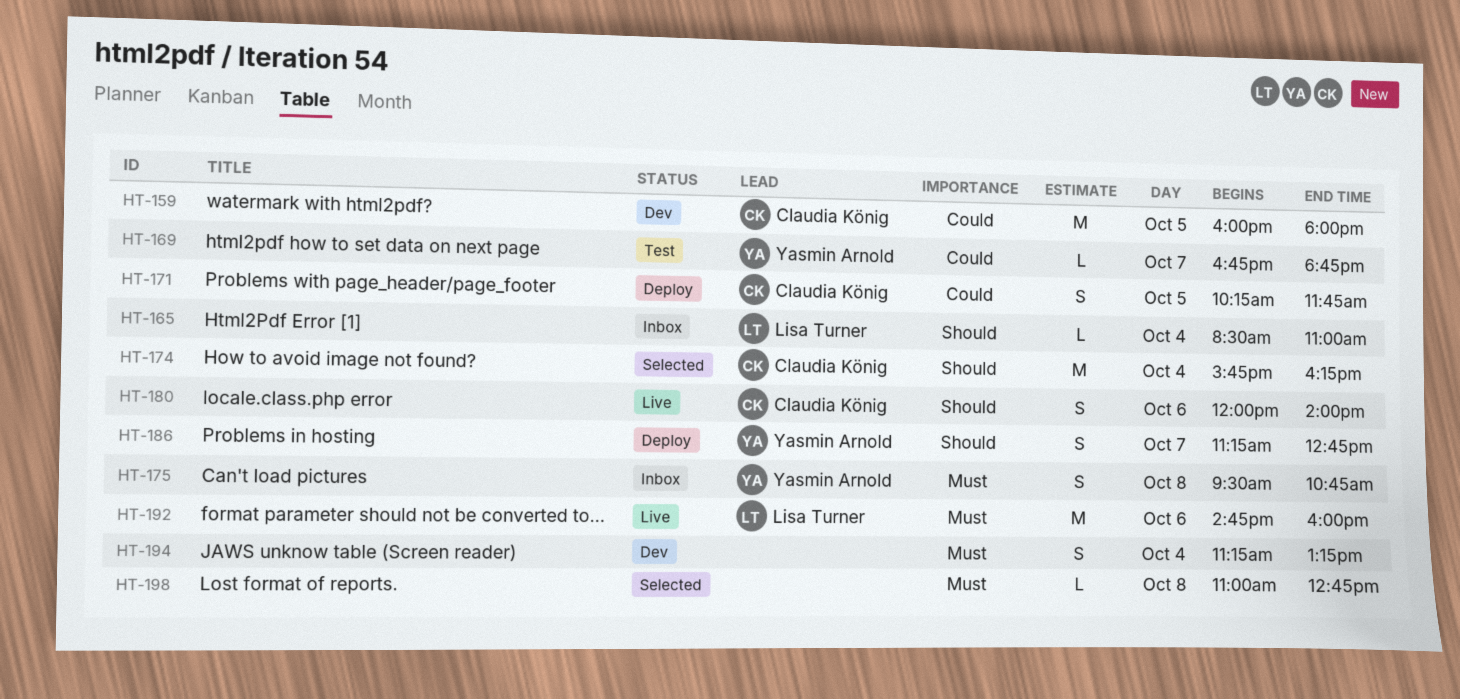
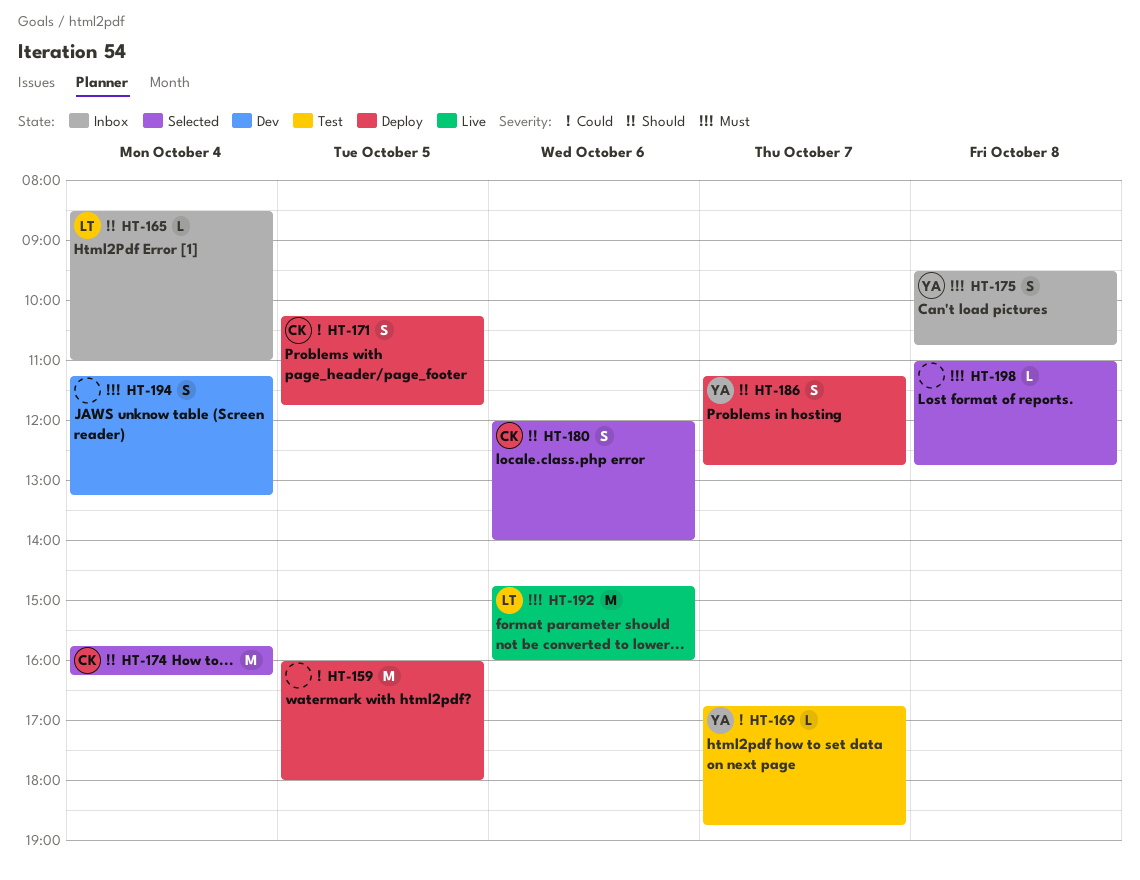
HT-159, status: Dev -> Deploy
HT-159, owner: Claudia König -> none
HT-180, status: Live -> Selected

